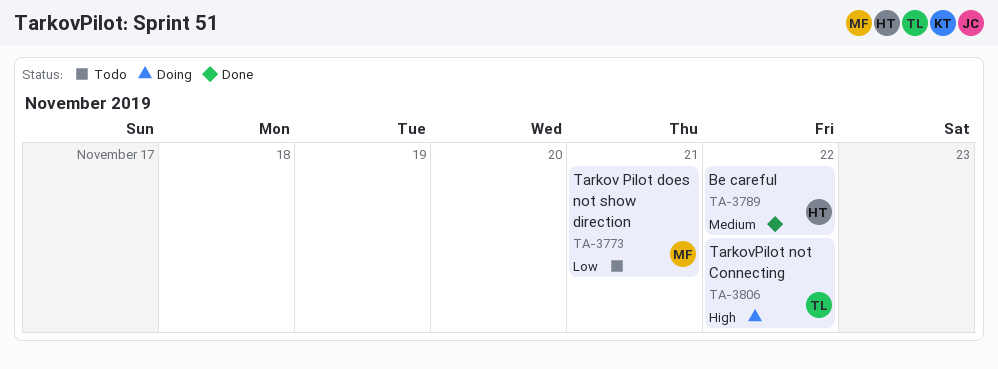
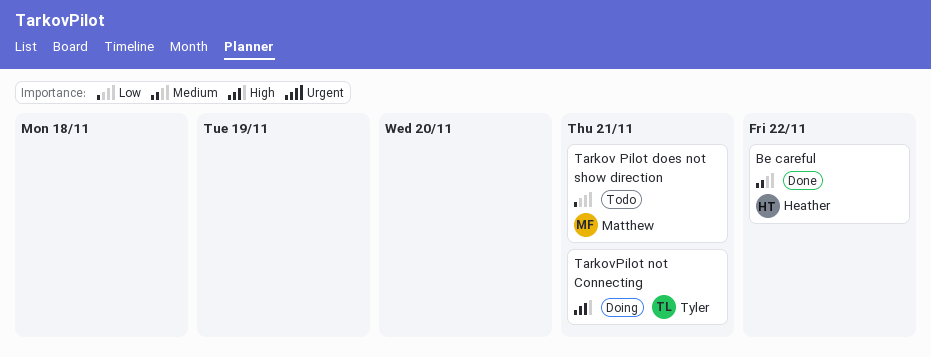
TarkovPilot not Connecting, due: Nov 22 -> Nov 21

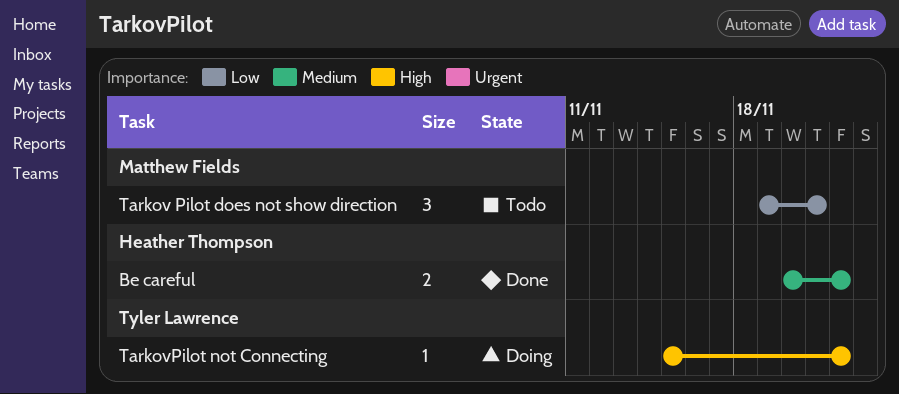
TarkovPilot not Connecting, due: Nov 21 -> Nov 22

